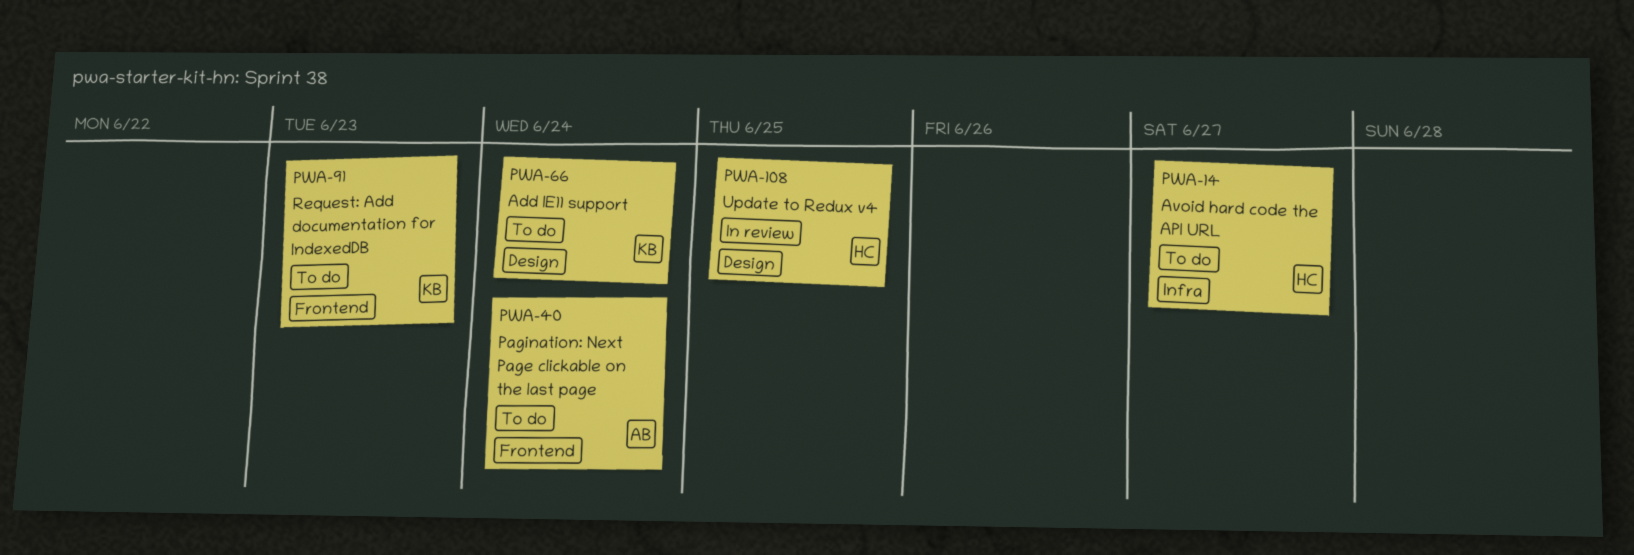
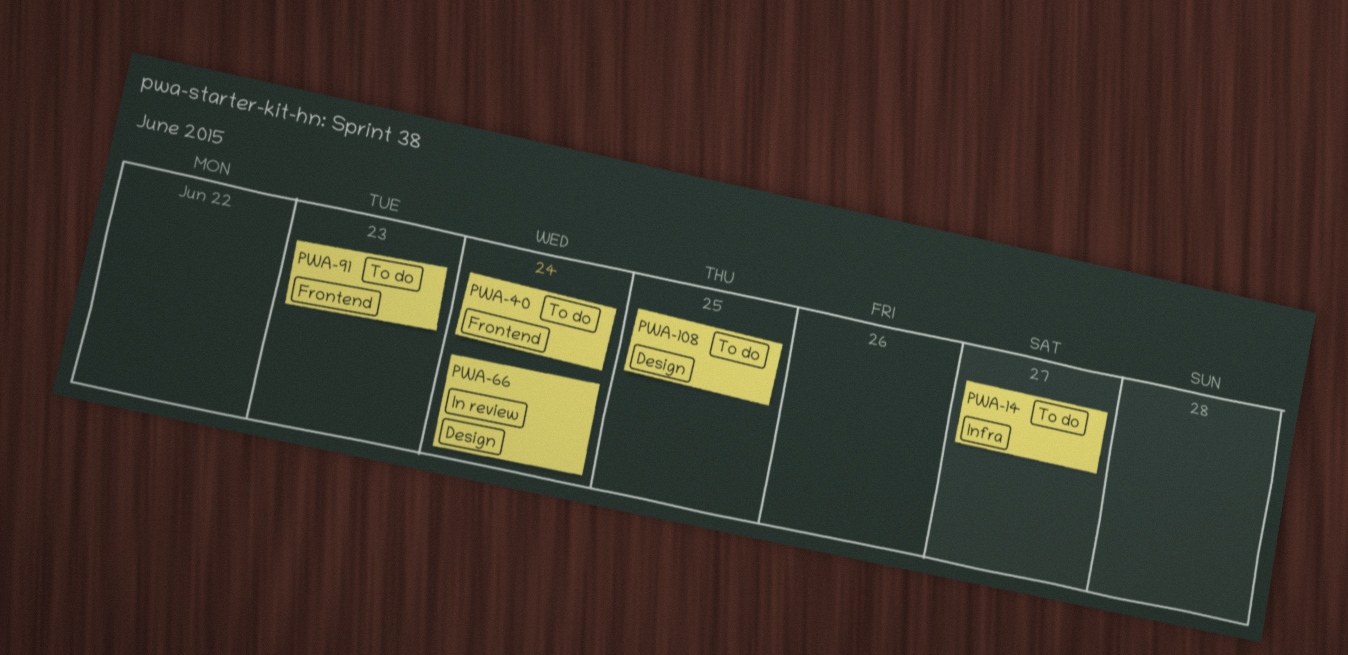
PWA-66, status: To do -> In review
PWA-108, status: In review -> To do

